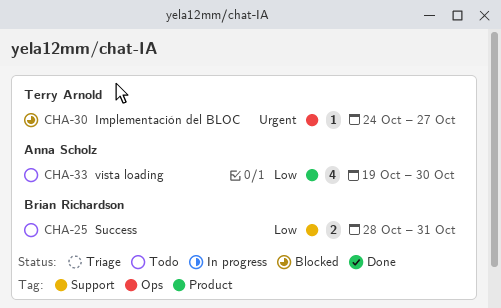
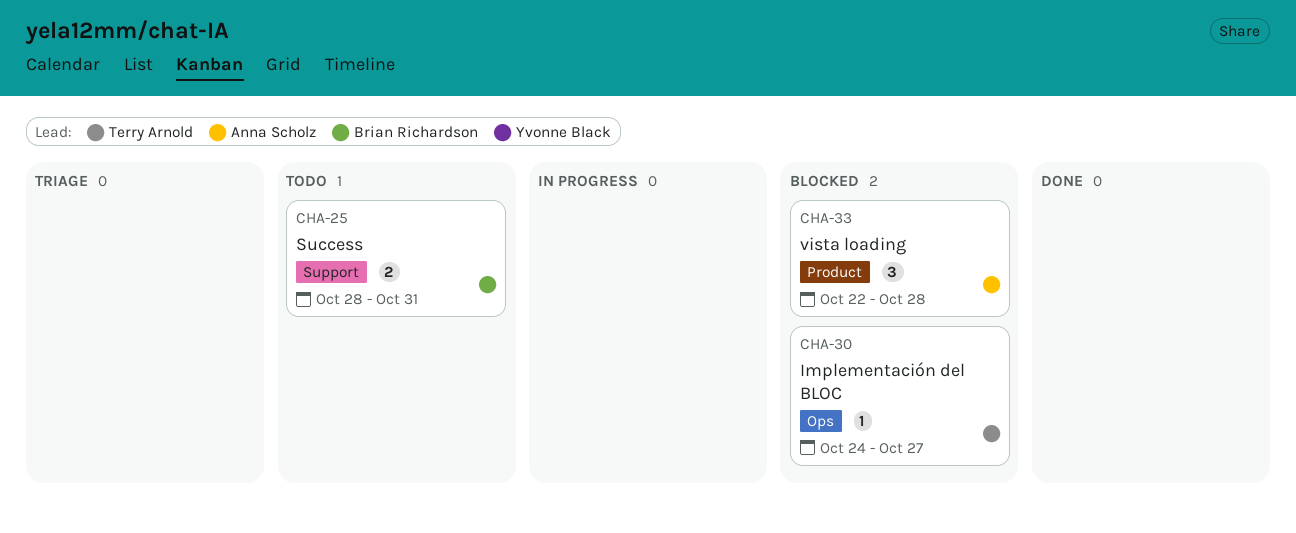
CHA-33, status: Todo -> Blocked
CHA-33, estimate: 4 -> 3
CHA-33, start: Oct 19 -> Oct 22
CHA-33, due: Oct 30 -> Oct 28

